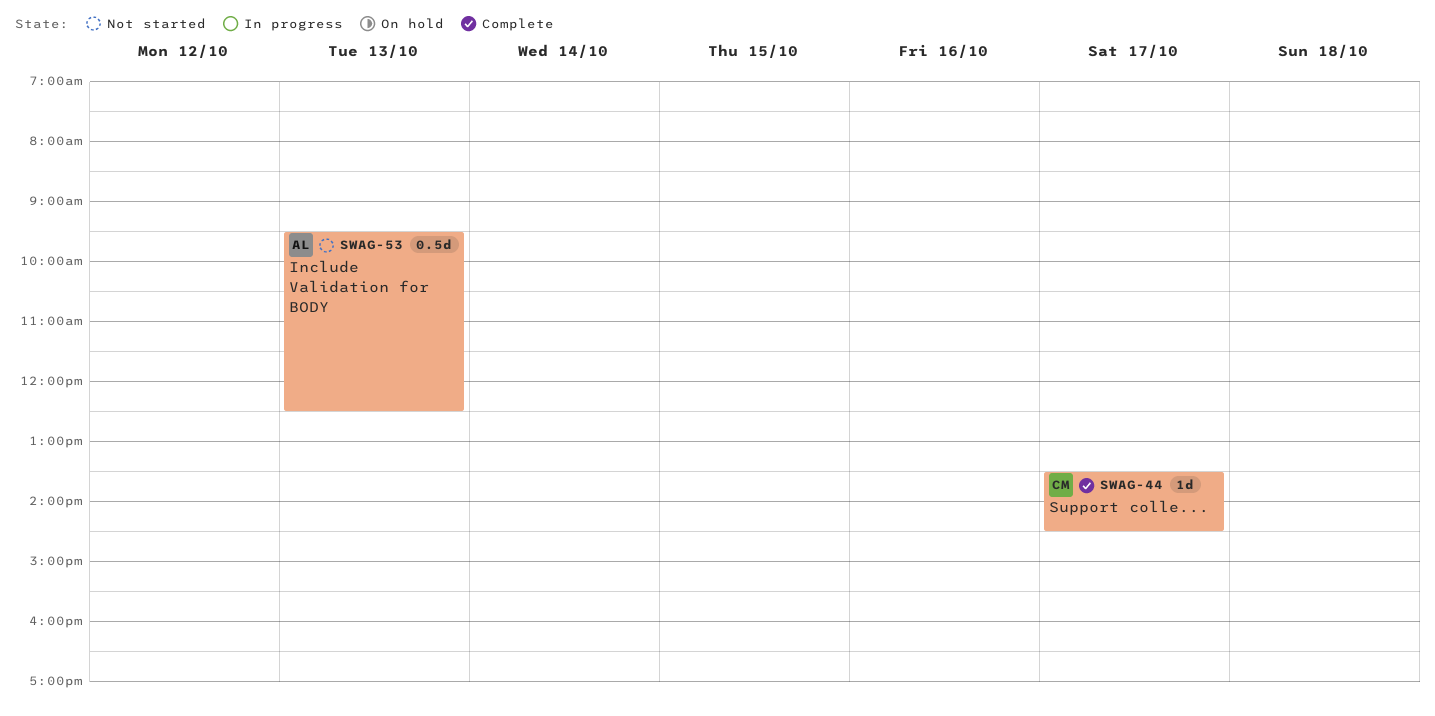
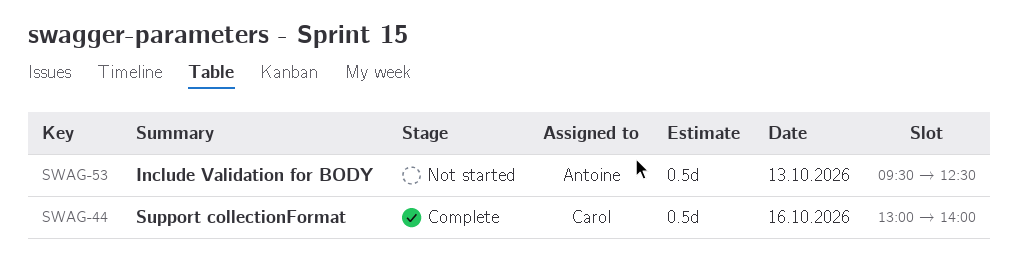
SWAG-44, estimate: 1d -> 0.5d
SWAG-44, day: Oct 17 -> Oct 16
SWAG-44, begins: 13:30 -> 13:00
SWAG-44, ends: 14:30 -> 14:00

